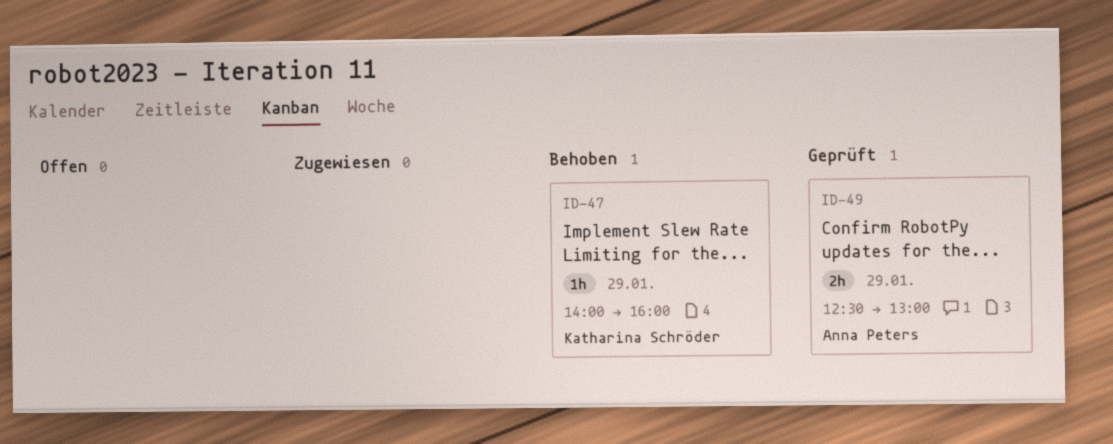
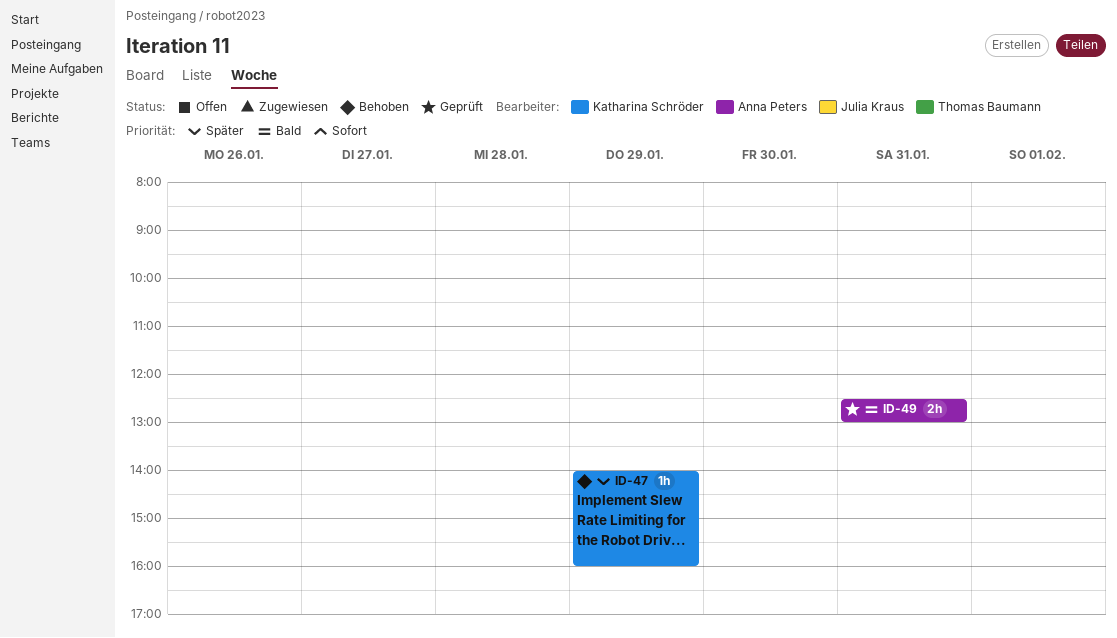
ID-49, day: Jan 29 -> Jan 31

